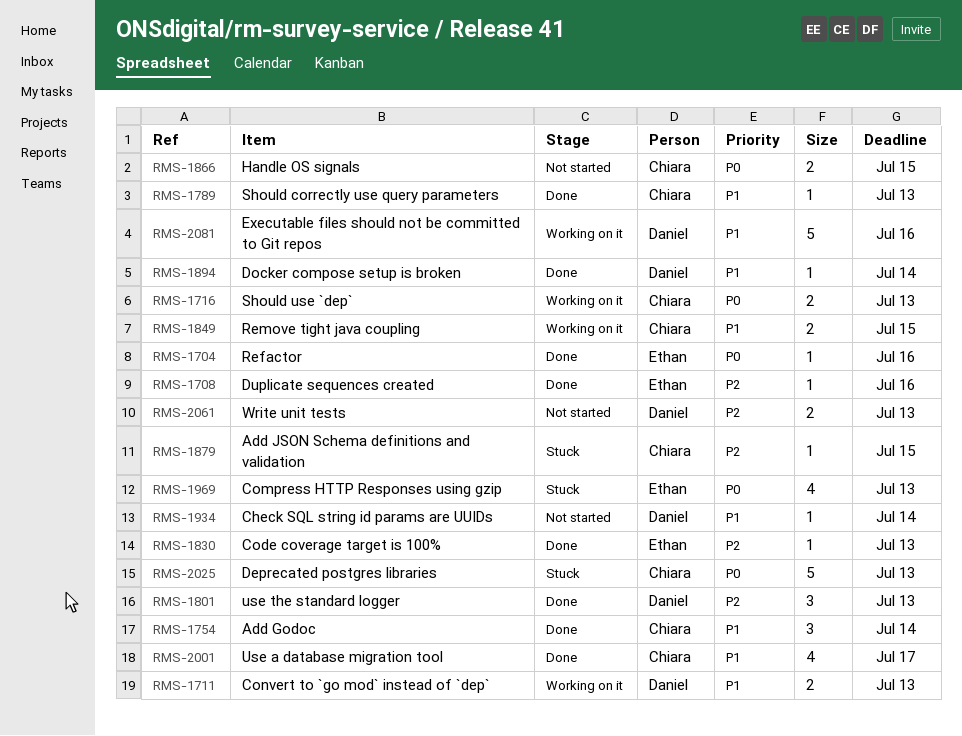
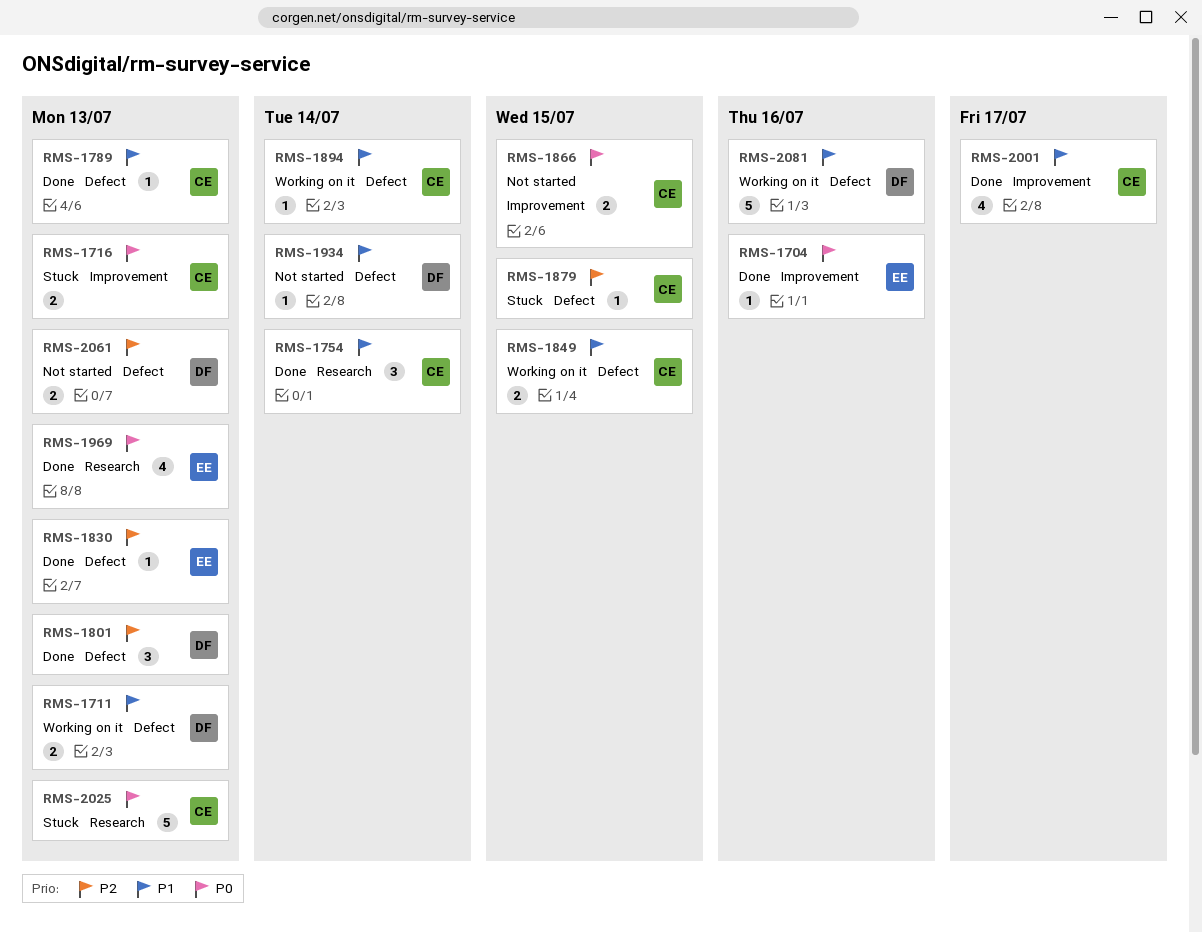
RMS-1708: present -> none
RMS-1716, status: Working on it -> Stuck
RMS-1894, status: Done -> Working on it
RMS-1894, owner: Daniel -> Chiara
RMS-1969, status: Stuck -> Done

